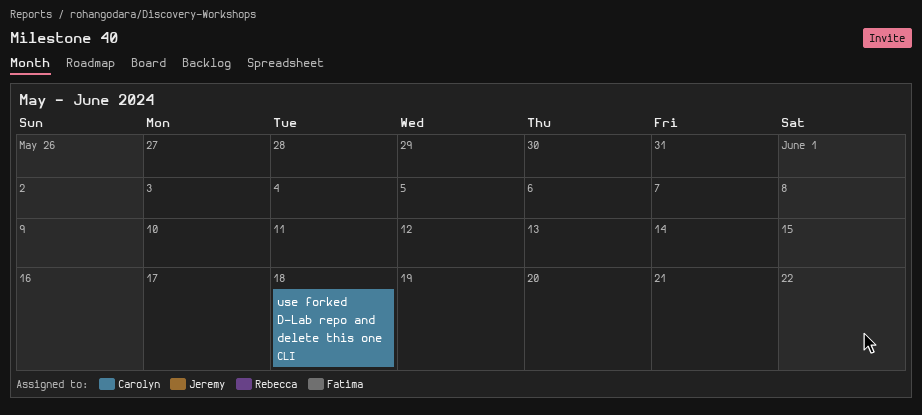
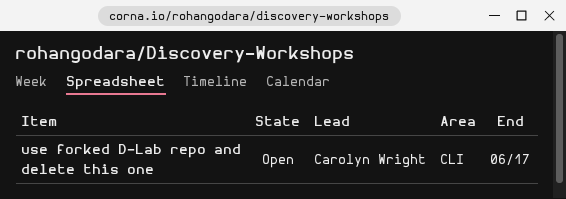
use forked D-Lab repo and delete this one, due: Jun 18 -> Jun 17

